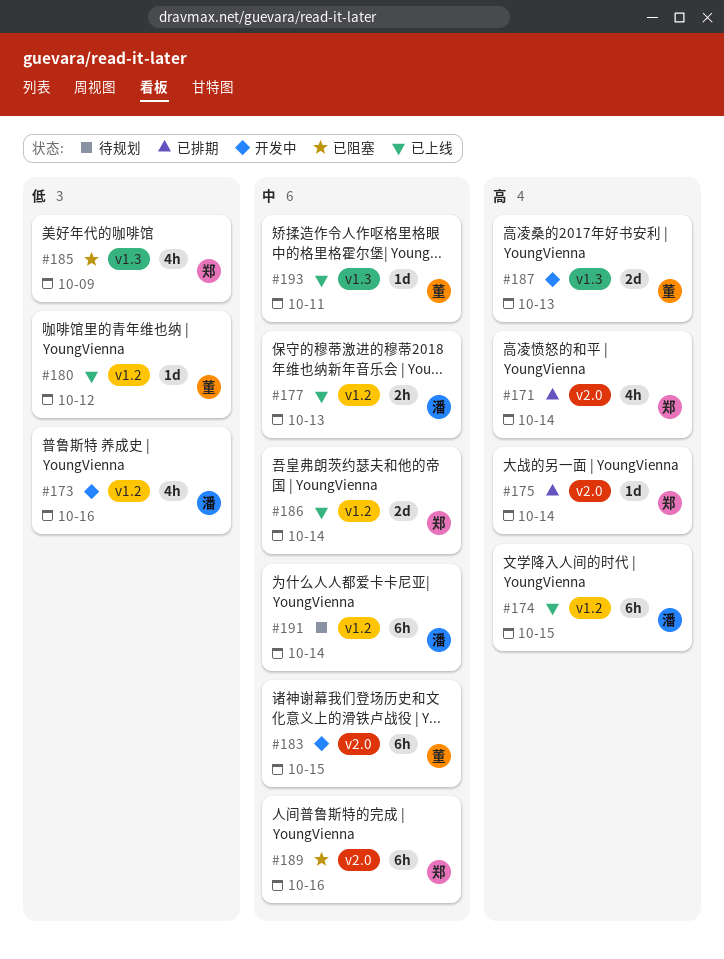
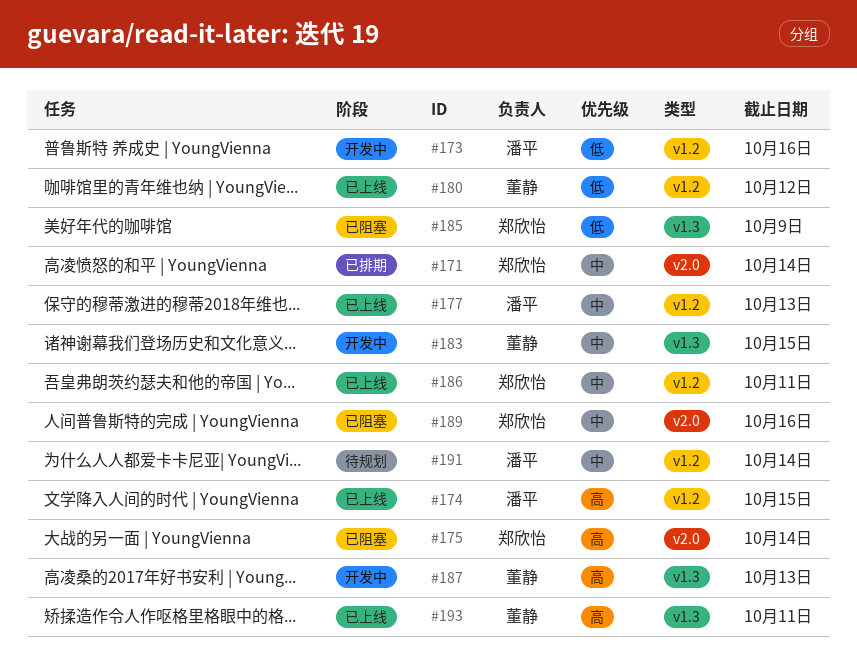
#171, priority: 高 -> 中
#175, status: 已排期 -> 已阻塞
#183, label: v2.0 -> v1.3
#186, due: Oct 14 -> Oct 11
#193, priority: 中 -> 高

